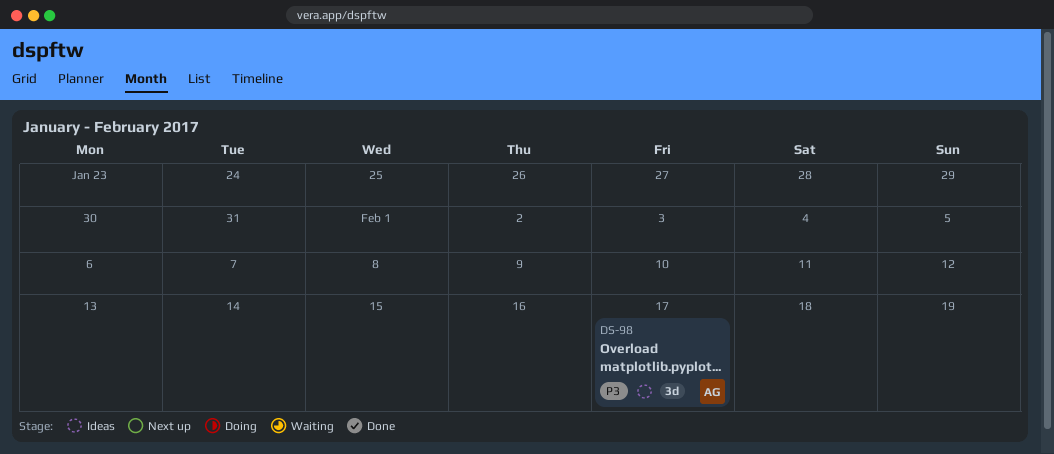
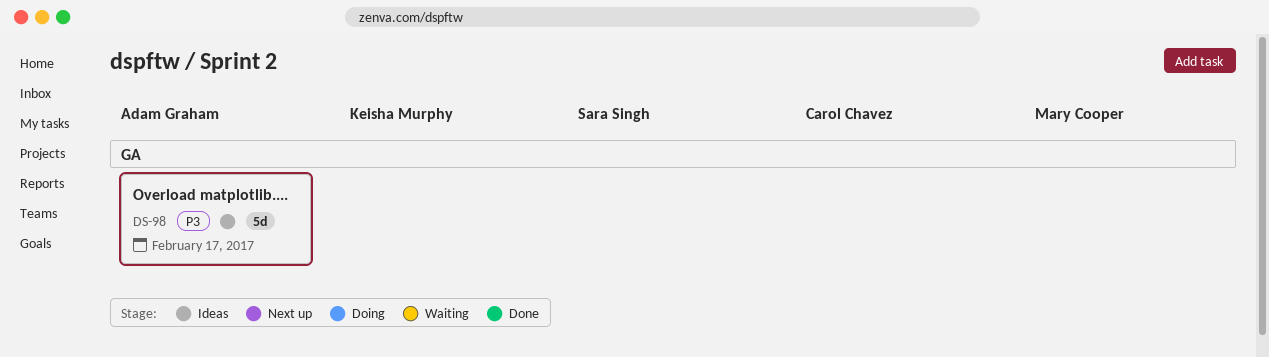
DS-98, estimate: 3d -> 5d

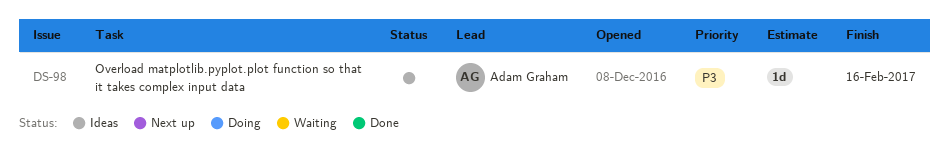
DS-98, estimate: 5d -> 1d
DS-98, due: Feb 17 -> Feb 16

